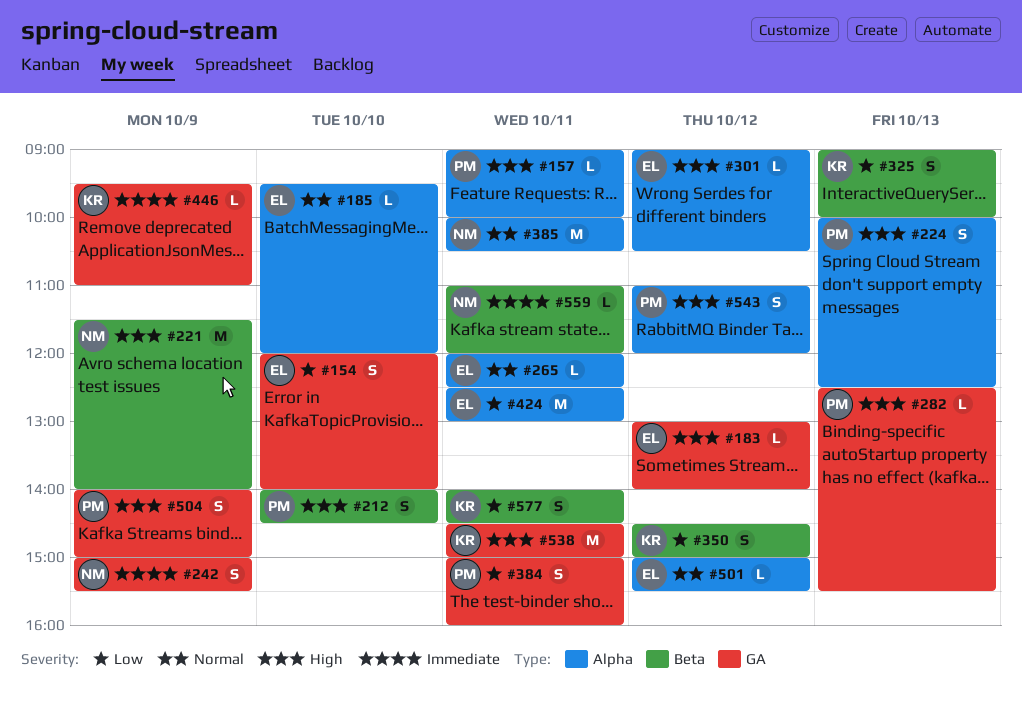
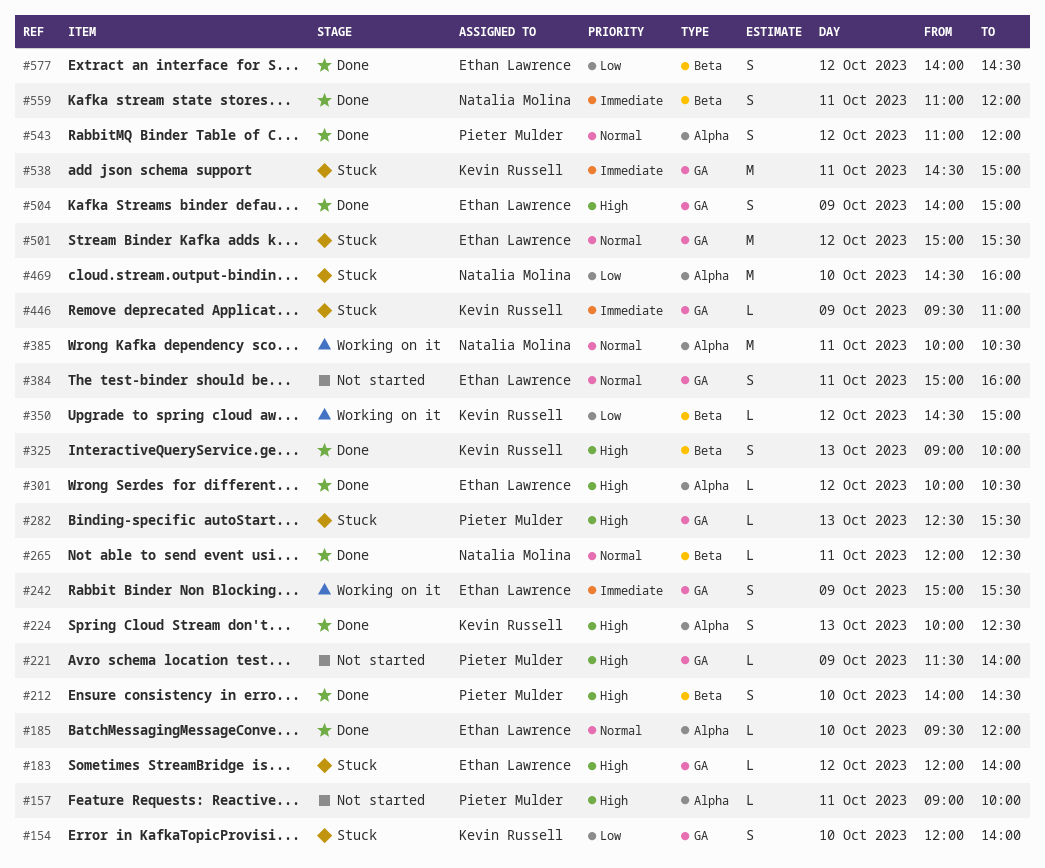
#154, owner: Ethan Lawrence -> Kevin Russell
#183, begins: 13:00 -> 12:00
#221, owner: Natalia Molina -> Pieter Mulder
#221, label: Beta -> GA
#221, estimate: M -> L
#224, owner: Pieter Mulder -> Kevin Russell
#242, owner: Natalia Molina -> Ethan Lawrence
#265, owner: Ethan Lawrence -> Natalia Molina
#265, label: Alpha -> Beta
#301, begins: 09:00 -> 10:00
#325, priority: Low -> High
#350, estimate: S -> L
#384, owner: Pieter Mulder -> Ethan Lawrence
#384, priority: Low -> Normal
#424: present -> none
#469: none -> present
#501, label: Alpha -> GA
#501, estimate: L -> M
#504, owner: Pieter Mulder -> Ethan Lawrence
#538, priority: High -> Immediate
#543, priority: High -> Normal
#559, estimate: L -> S
#577, owner: Kevin Russell -> Ethan Lawrence
#577, day: Oct 11 -> Oct 12

